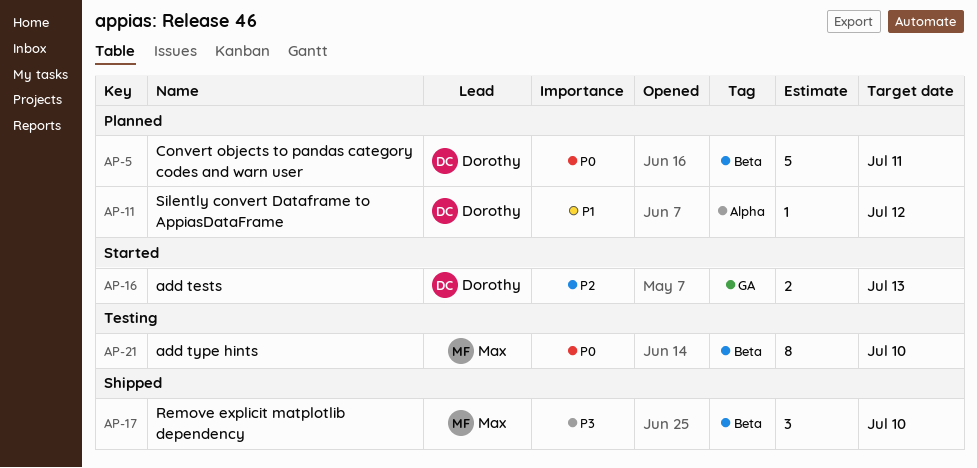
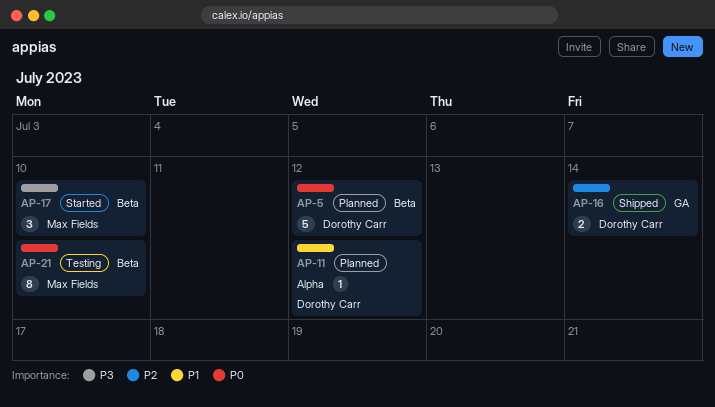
AP-5, due: Jul 11 -> Jul 12
AP-16, status: Started -> Shipped
AP-16, due: Jul 13 -> Jul 14
AP-17, status: Shipped -> Started

